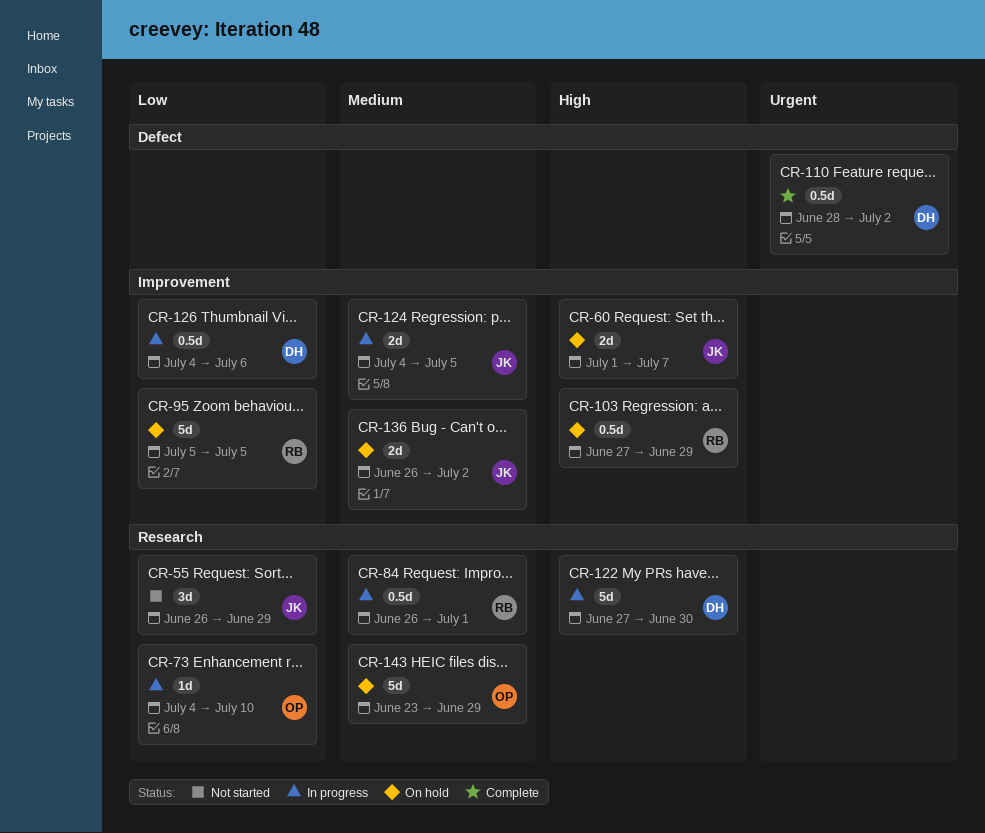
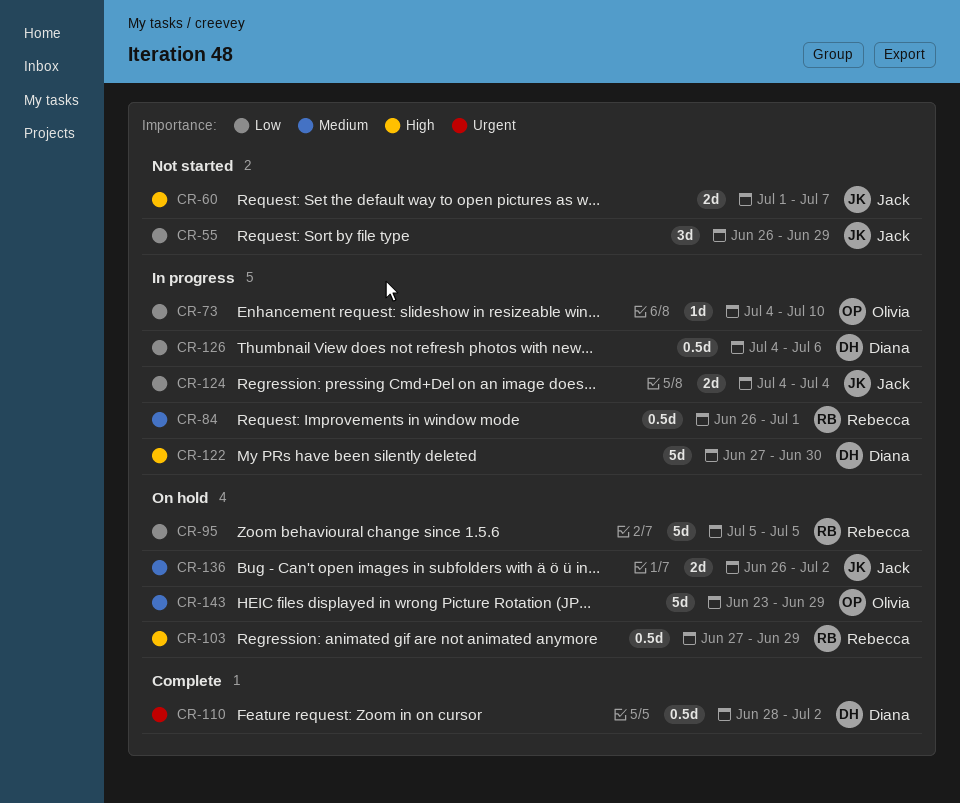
CR-60, status: On hold -> Not started
CR-124, priority: Medium -> Low
CR-124, due: Jul 5 -> Jul 4

